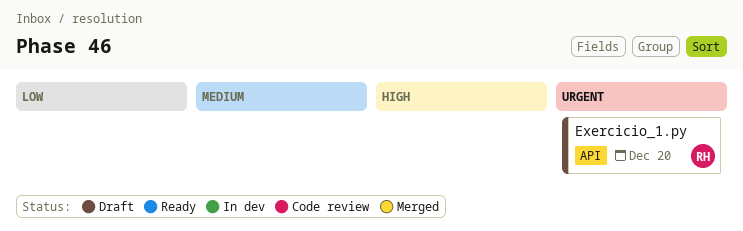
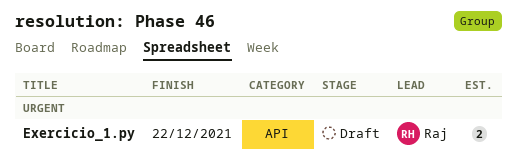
Exercicio_1.py, due: Dec 20 -> Dec 22

